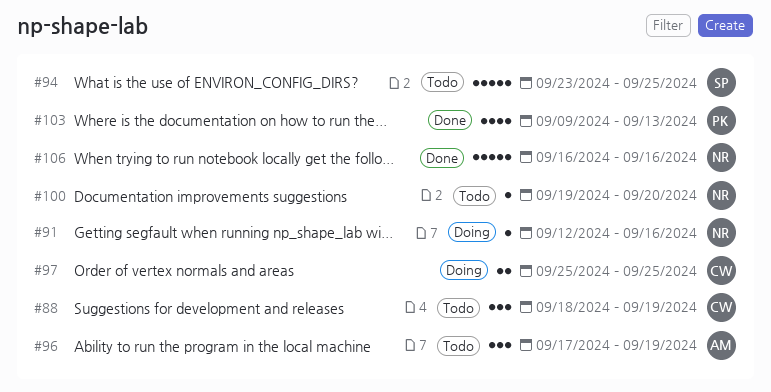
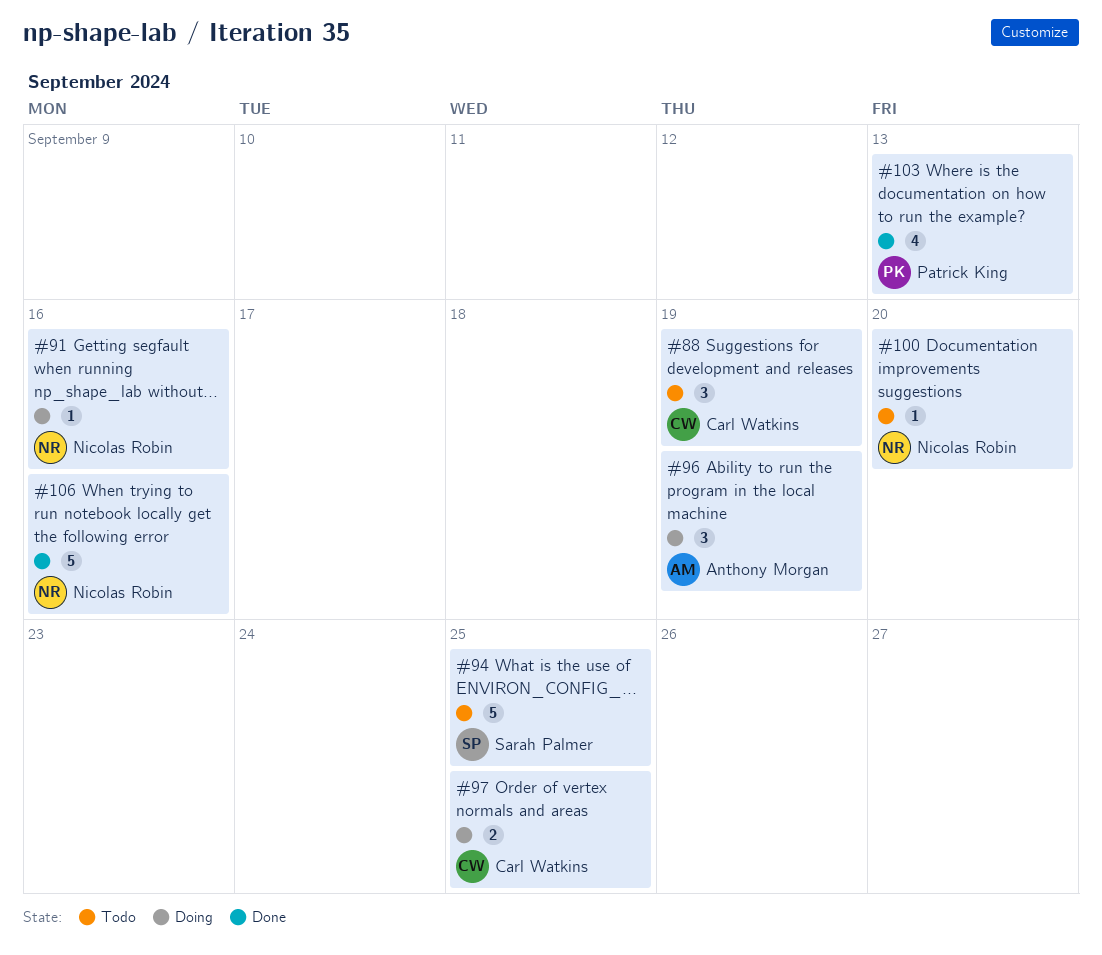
#96, status: Todo -> Doing

